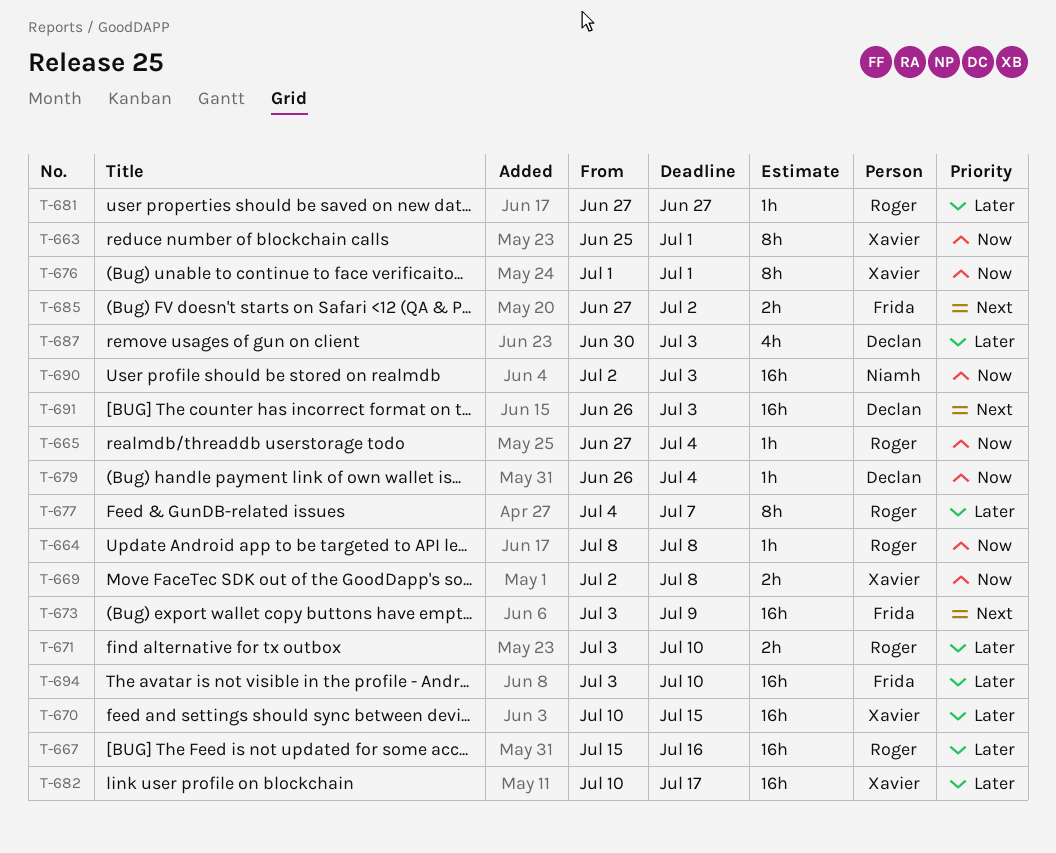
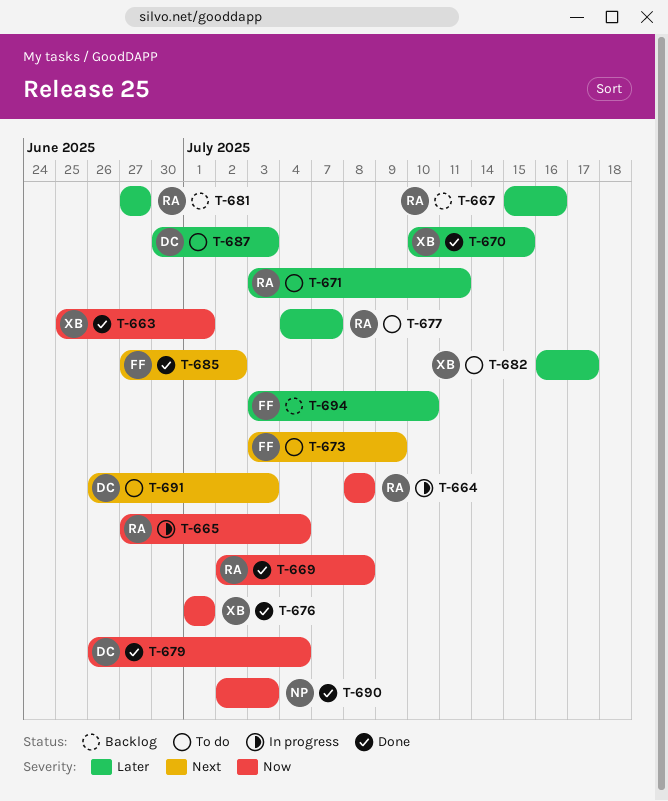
T-669, owner: Xavier -> Roger
T-671, due: Jul 10 -> Jul 11
T-682, start: Jul 10 -> Jul 16

